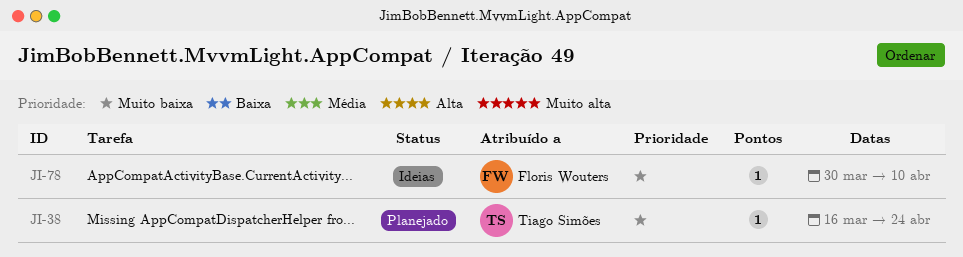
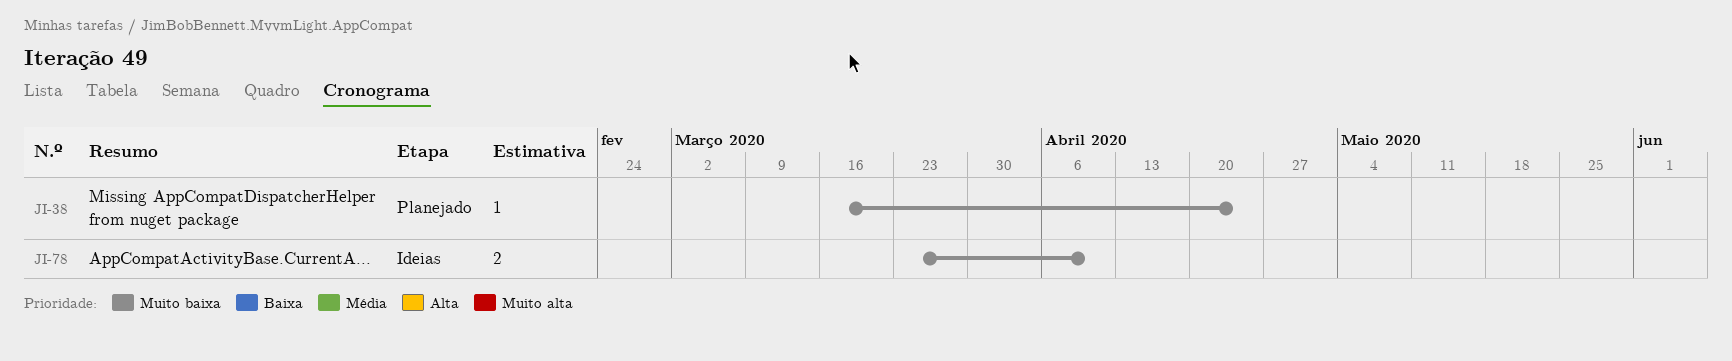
JI-78, estimate: 1 -> 2
JI-78, start: Mar 30 -> Mar 23

